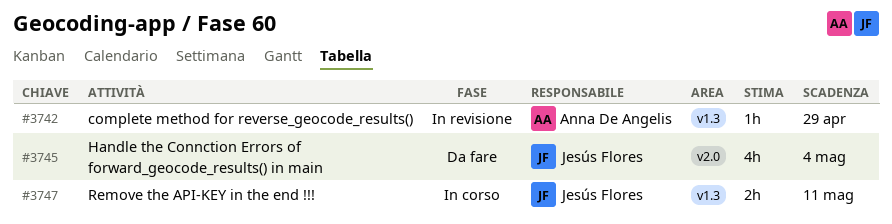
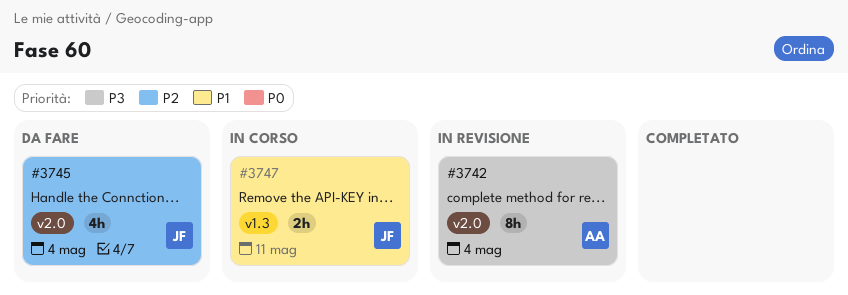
#3742, label: v1.3 -> v2.0
#3742, estimate: 1h -> 8h
#3742, due: Apr 29 -> May 4

